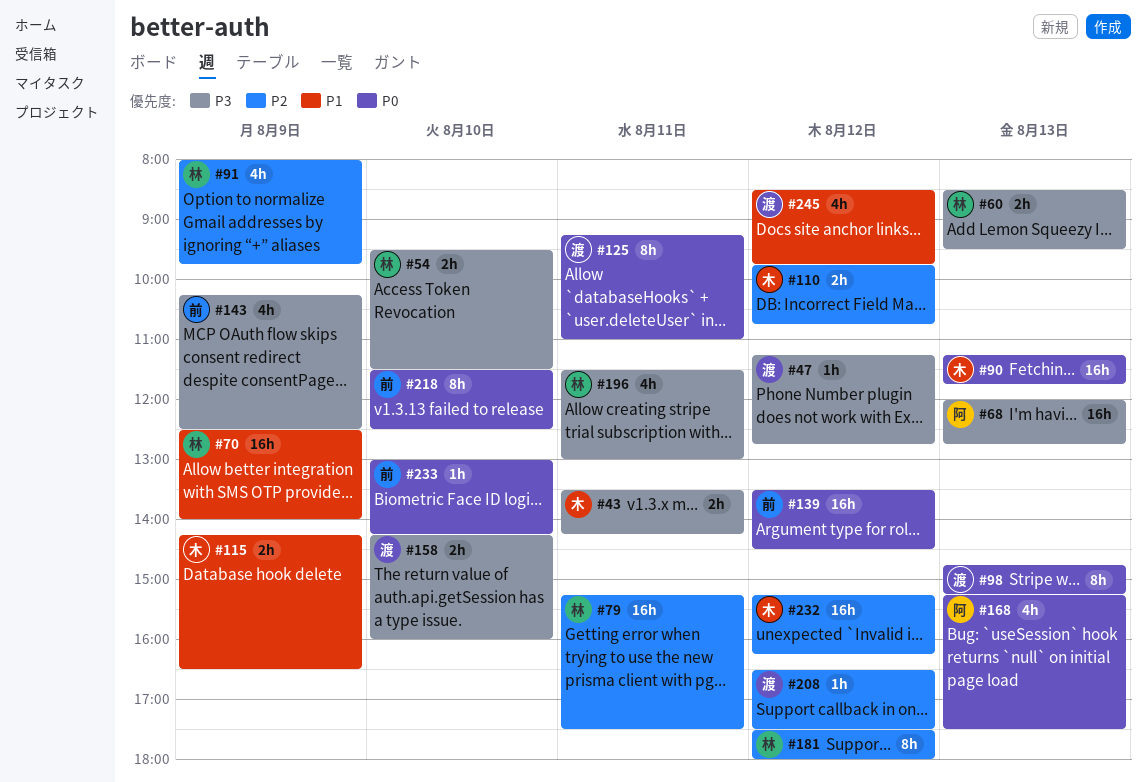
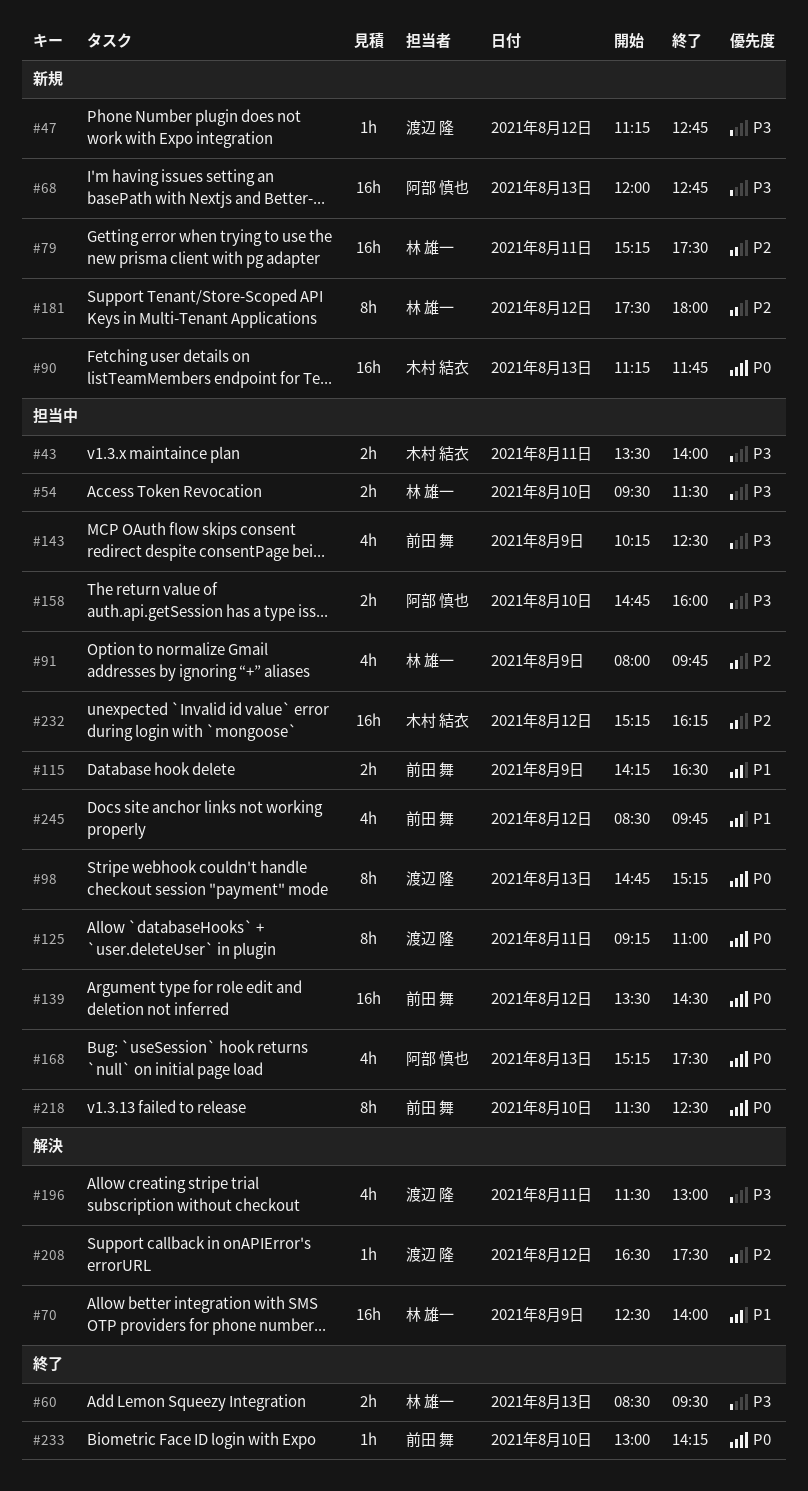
#43, ends: 14:15 -> 14:00
#110: present -> none
#115, owner: 木村 結衣 -> 前田 舞
#158, owner: 渡辺 隆 -> 阿部 慎也
#158, begins: 14:15 -> 14:45
#196, owner: 林 雄一 -> 渡辺 隆
#245, owner: 渡辺 隆 -> 前田 舞

